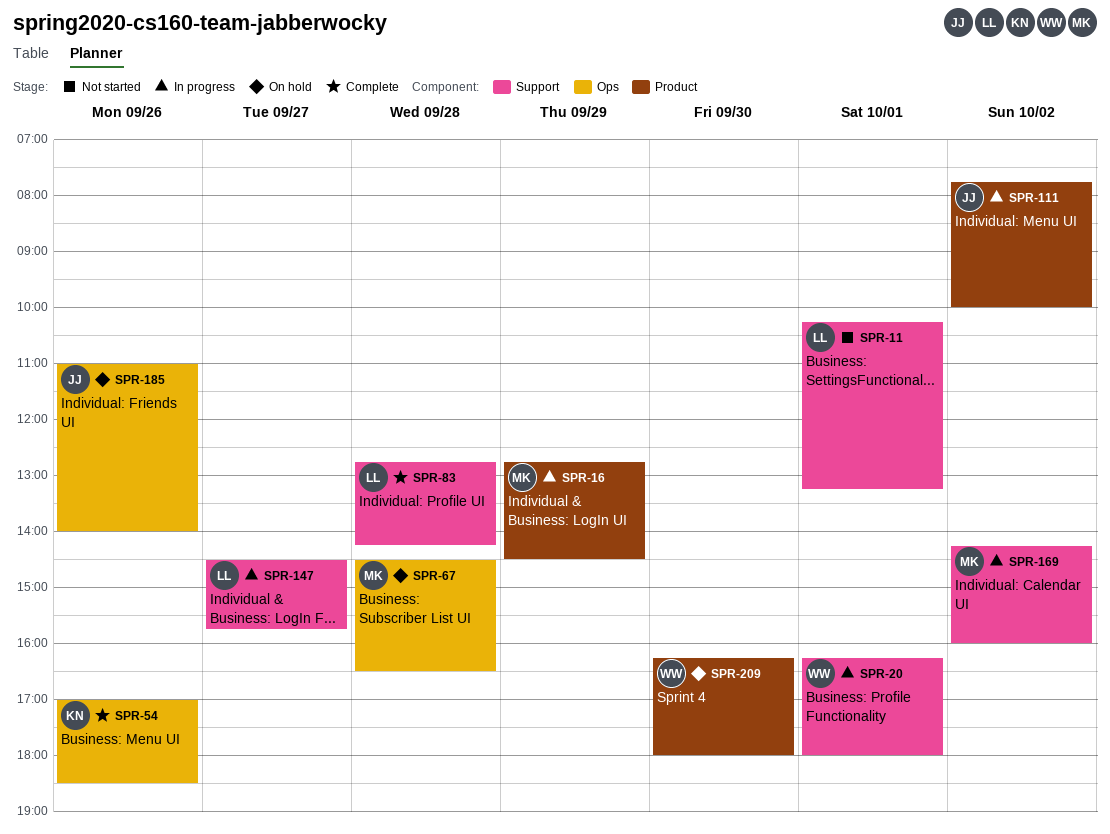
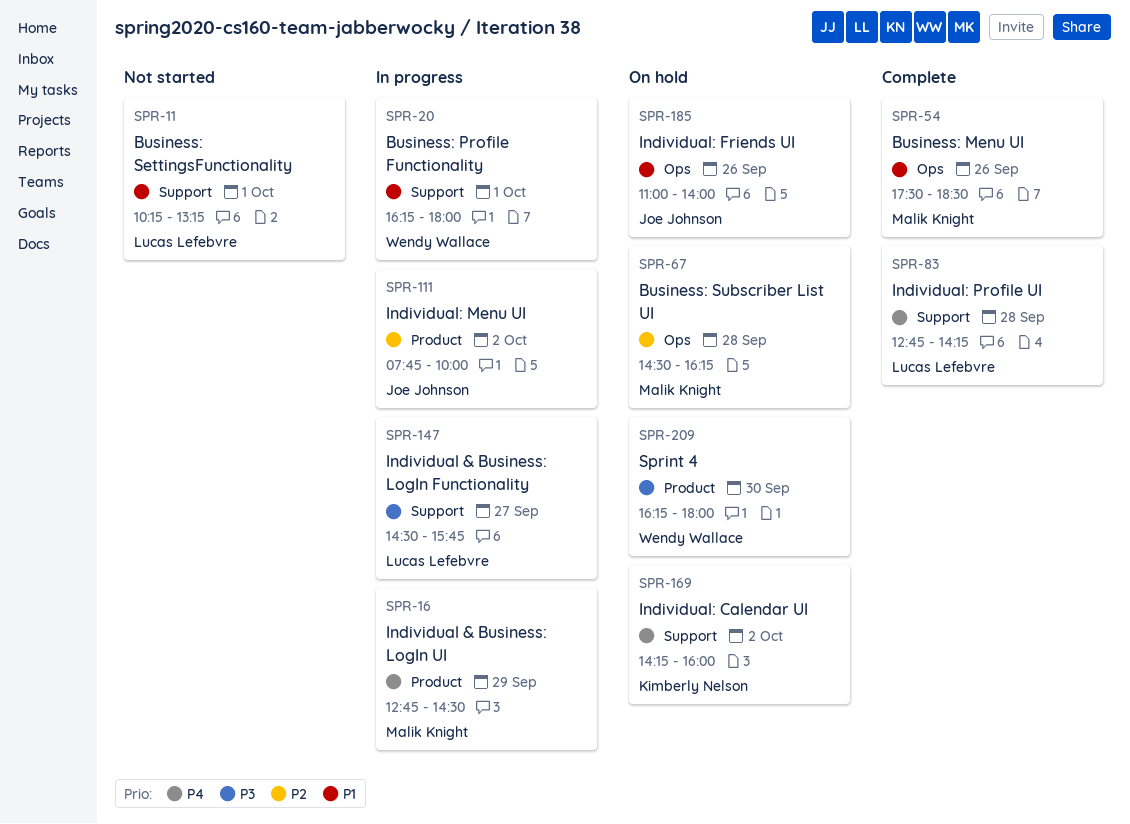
SPR-54, owner: Kimberly Nelson -> Malik Knight
SPR-54, begins: 17:00 -> 17:30
SPR-67, ends: 16:30 -> 16:15
SPR-169, status: In progress -> On hold
SPR-169, owner: Malik Knight -> Kimberly Nelson

